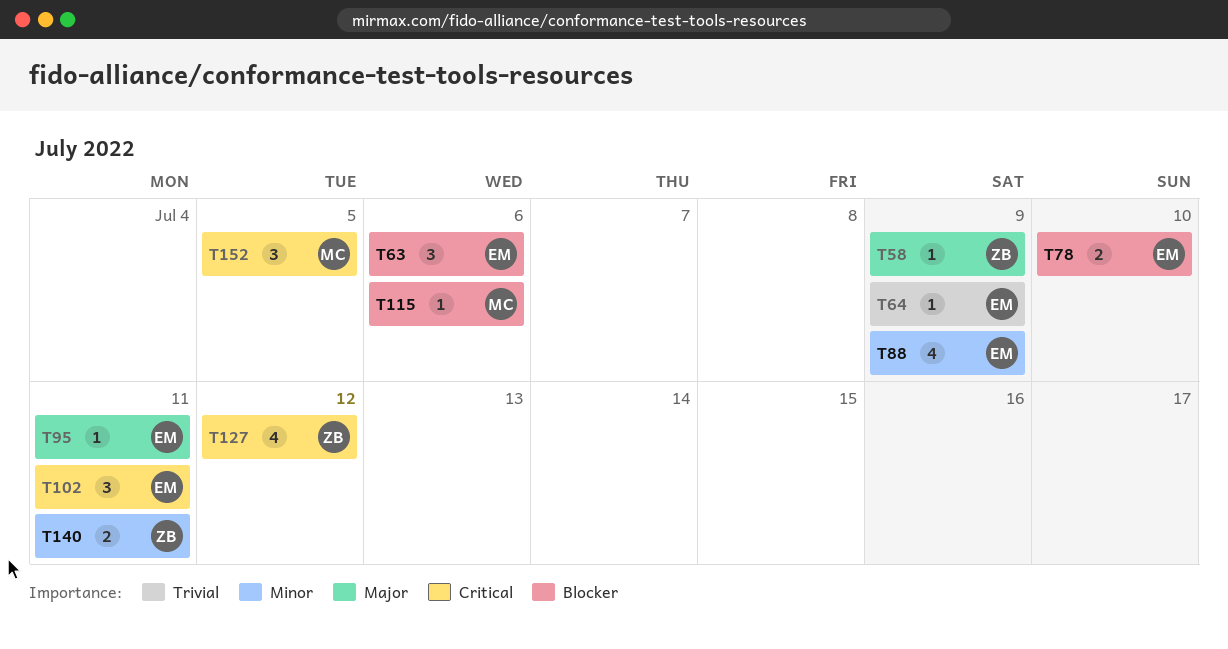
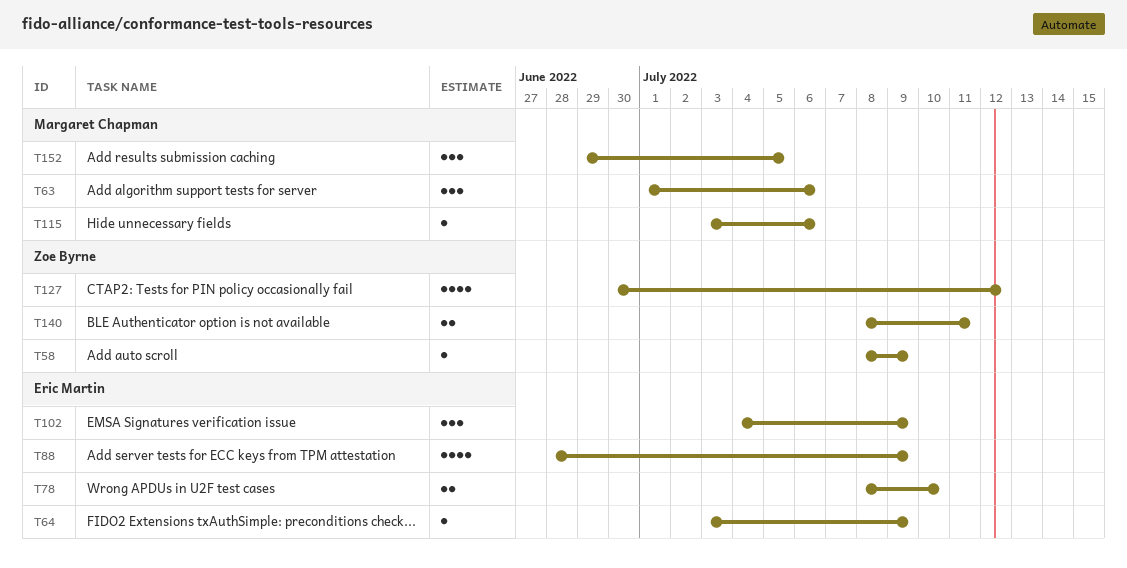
T63, owner: Eric Martin -> Margaret Chapman
T95: present -> none
T102, due: Jul 11 -> Jul 9

